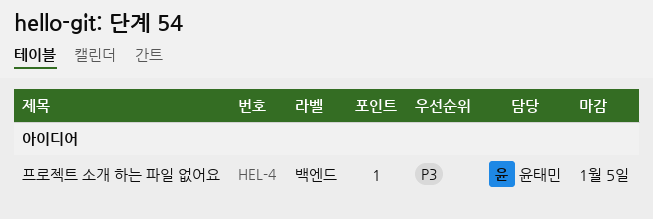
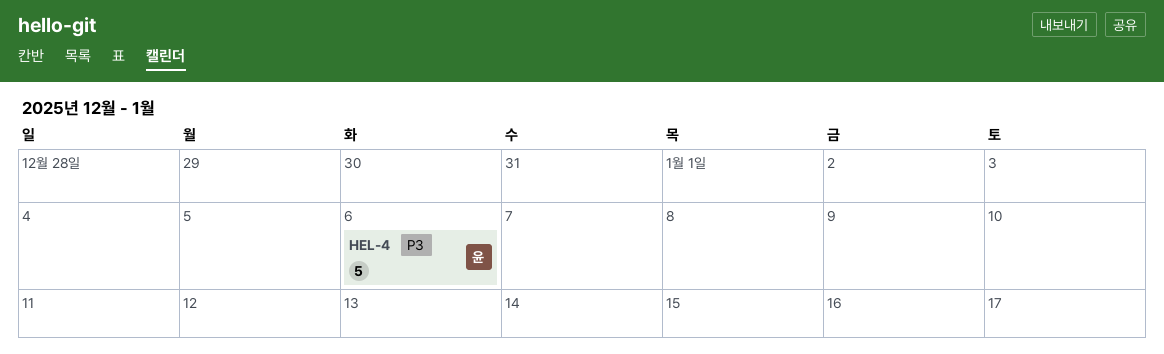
HEL-4, estimate: 1 -> 5
HEL-4, due: Jan 5 -> Jan 6

